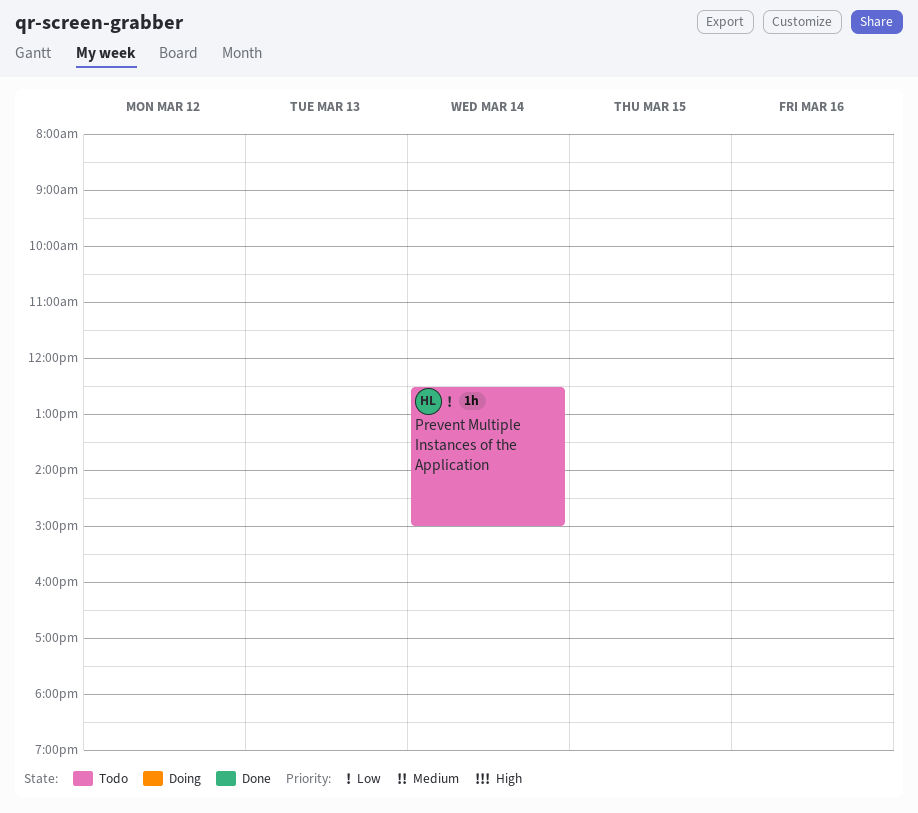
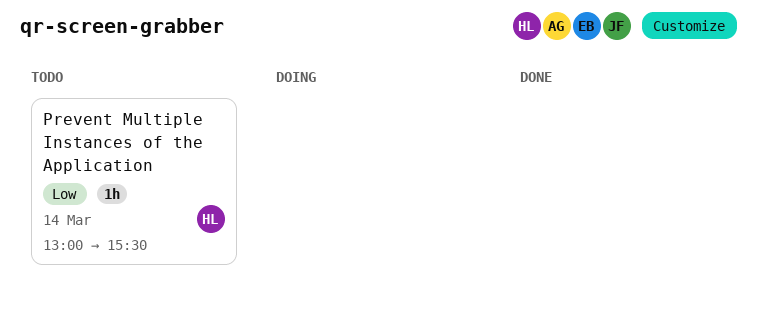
Prevent Multiple Instances of the Application, begins: 12:30 -> 13:00
Prevent Multiple Instances of the Application, ends: 15:00 -> 15:30

